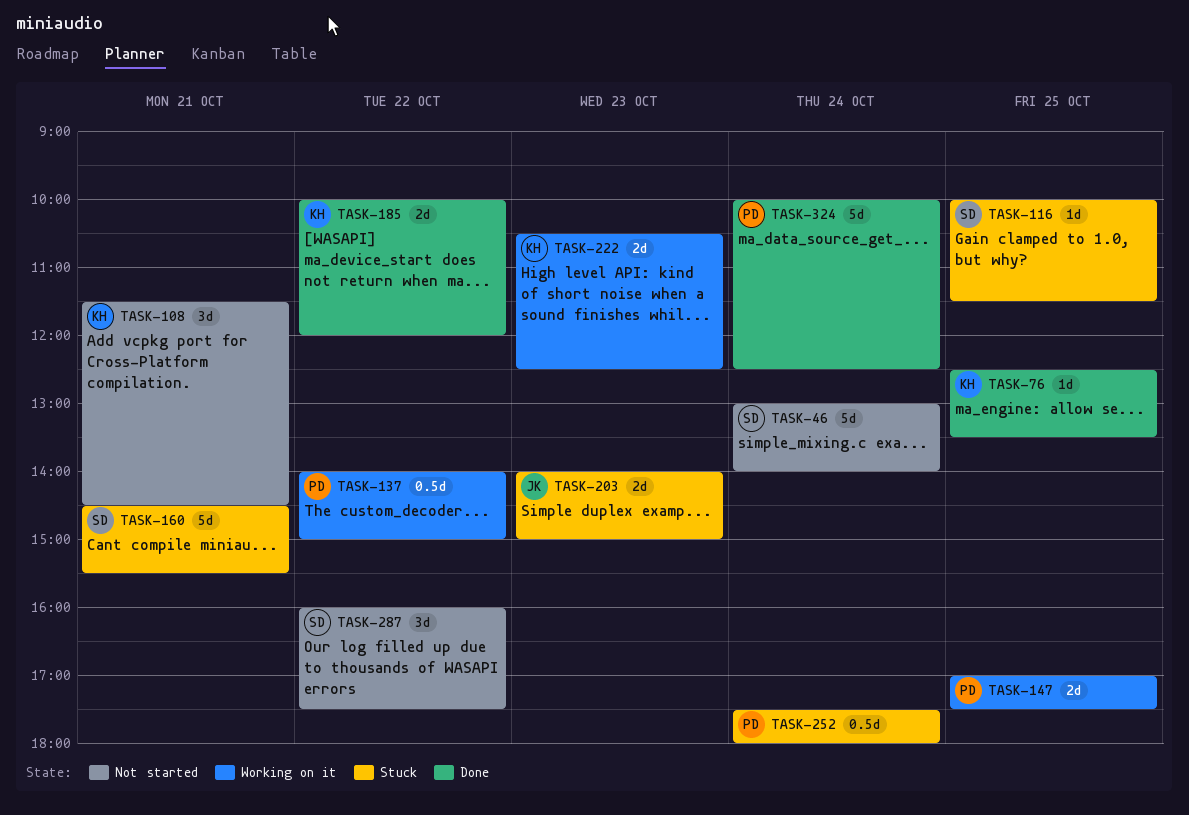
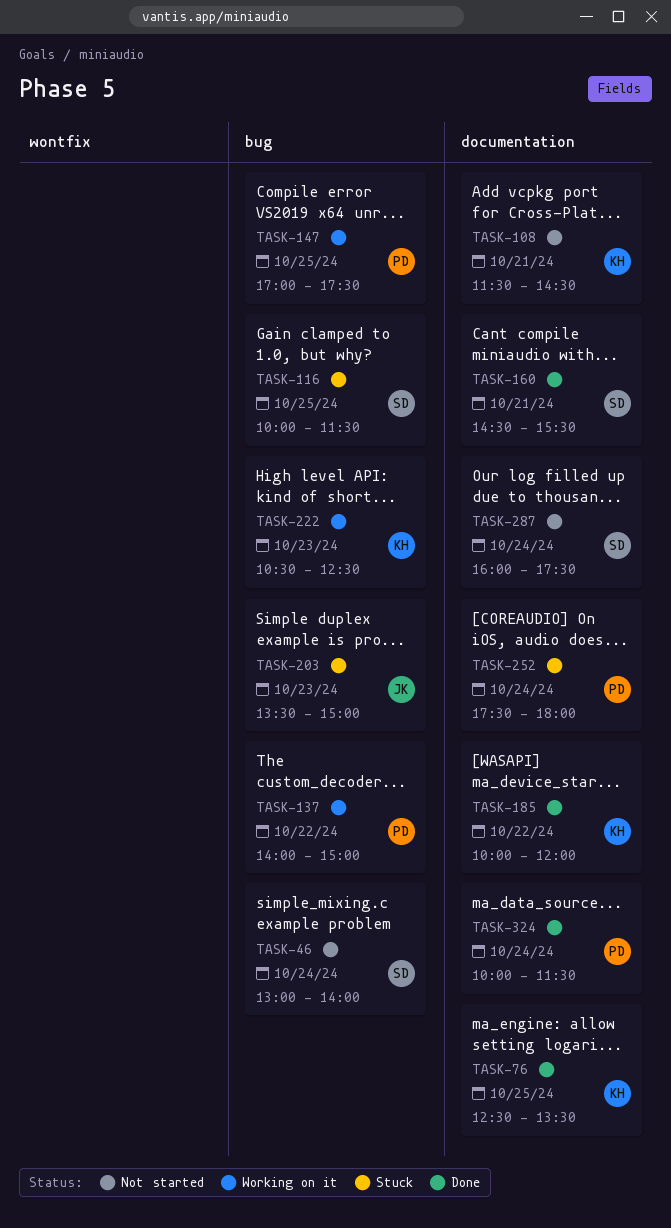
TASK-160, status: Stuck -> Done
TASK-203, begins: 14:00 -> 13:30
TASK-287, day: Oct 22 -> Oct 24
TASK-324, ends: 12:30 -> 11:30

